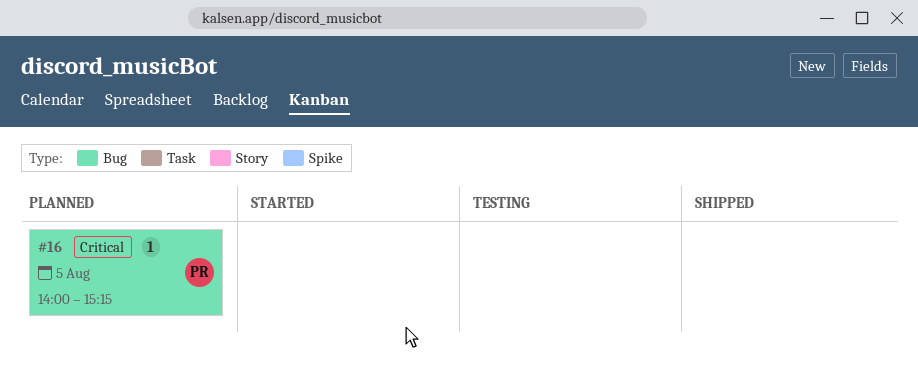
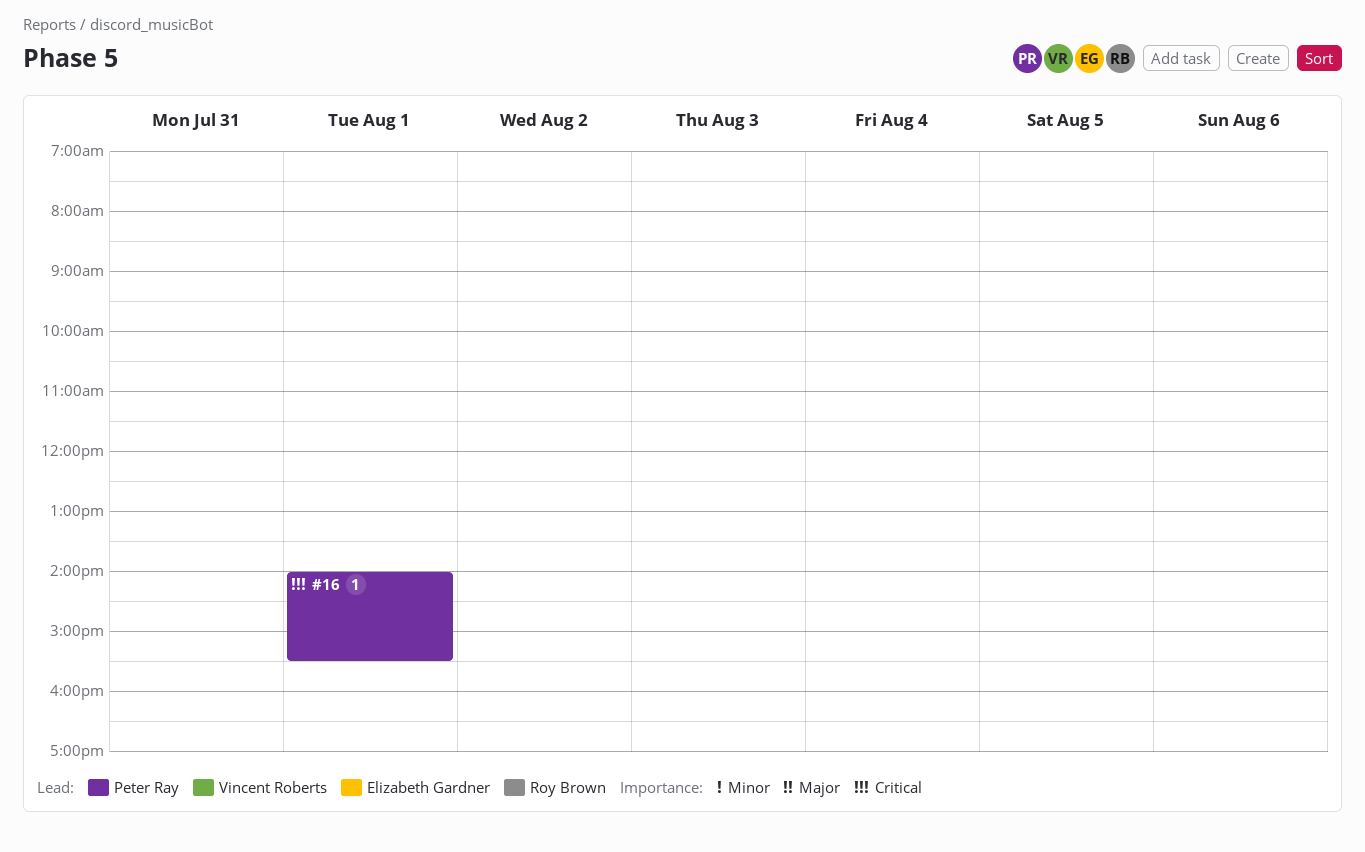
#16, day: Aug 5 -> Aug 1
#16, ends: 15:15 -> 15:30

